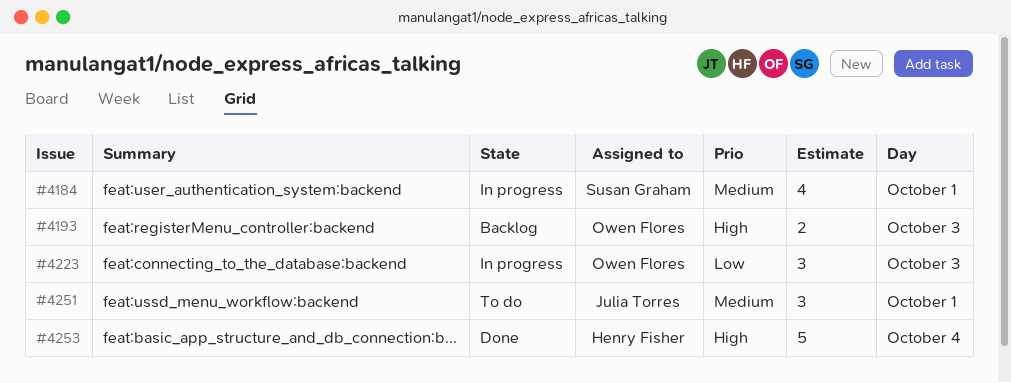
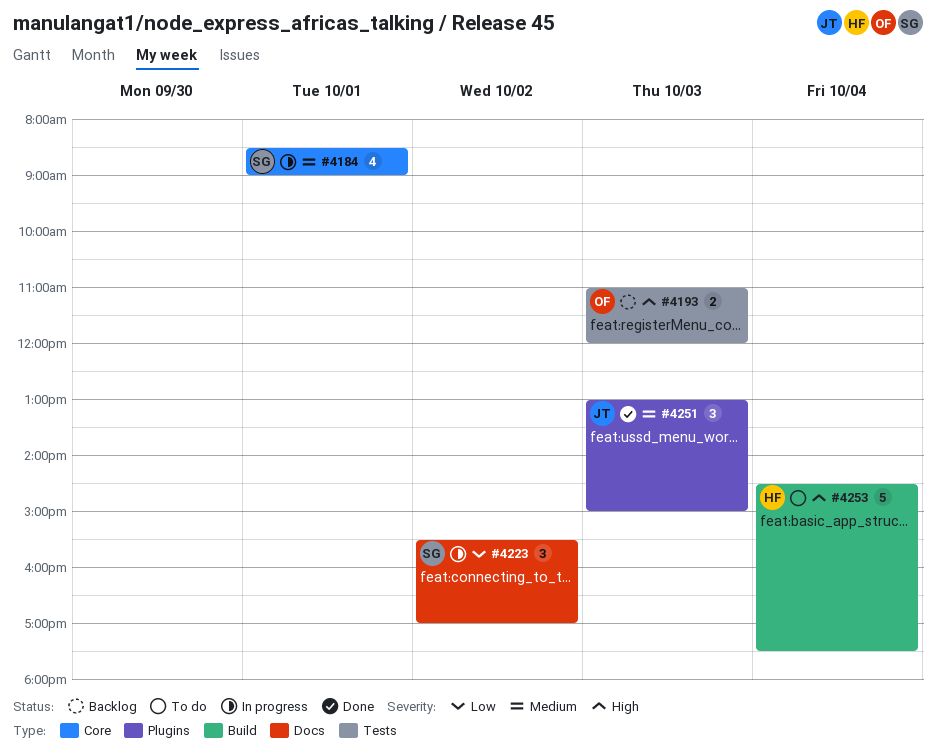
#4223, owner: Owen Flores -> Susan Graham
#4223, day: Oct 3 -> Oct 2
#4251, status: To do -> Done
#4251, day: Oct 1 -> Oct 3
#4253, status: Done -> To do

